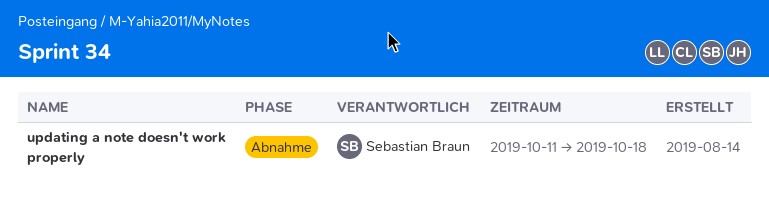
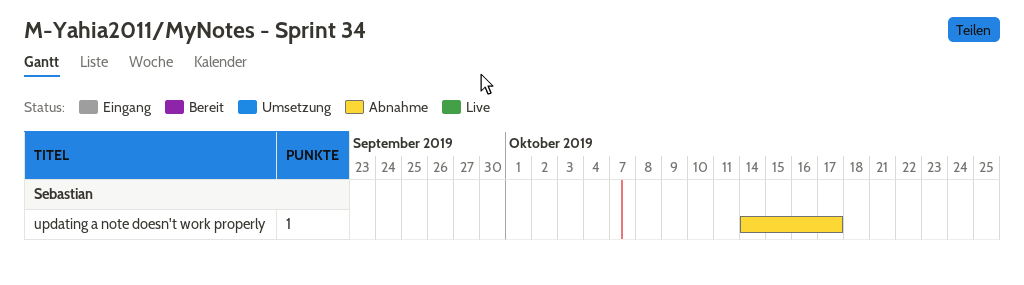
updating a note doesn't work properly, start: Oct 11 -> Oct 14
updating a note doesn't work properly, due: Oct 18 -> Oct 17

